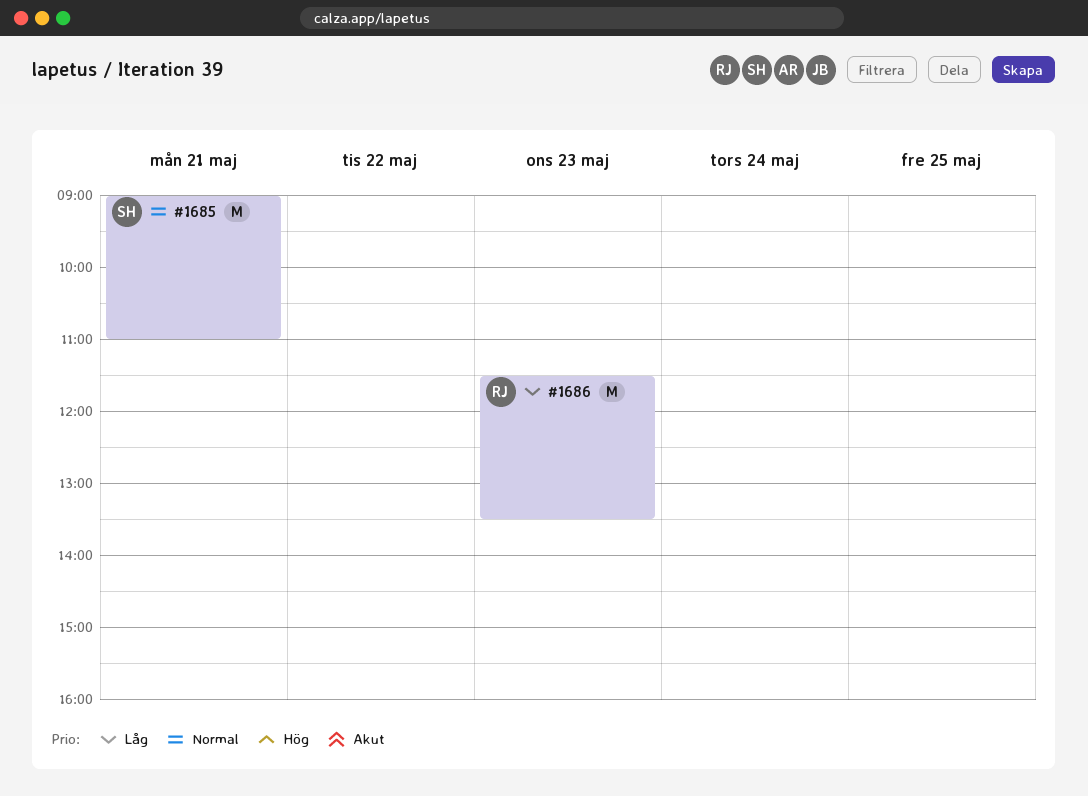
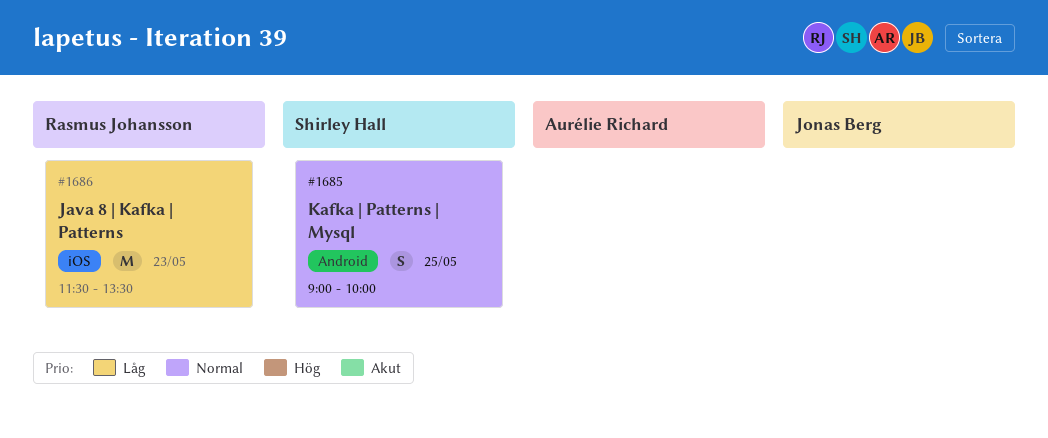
#1685, estimate: M -> S
#1685, day: May 21 -> May 25
#1685, ends: 11:00 -> 10:00

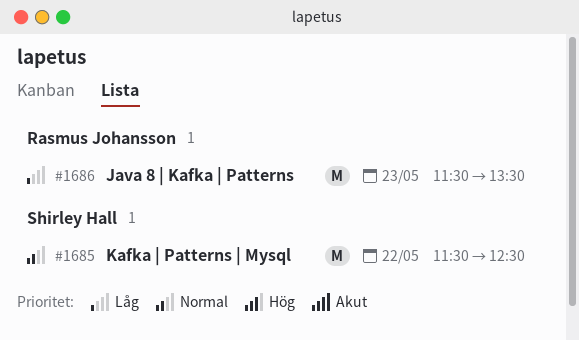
#1685, estimate: S -> M
#1685, day: May 25 -> May 22
#1685, begins: 09:00 -> 11:30
#1685, ends: 10:00 -> 12:30

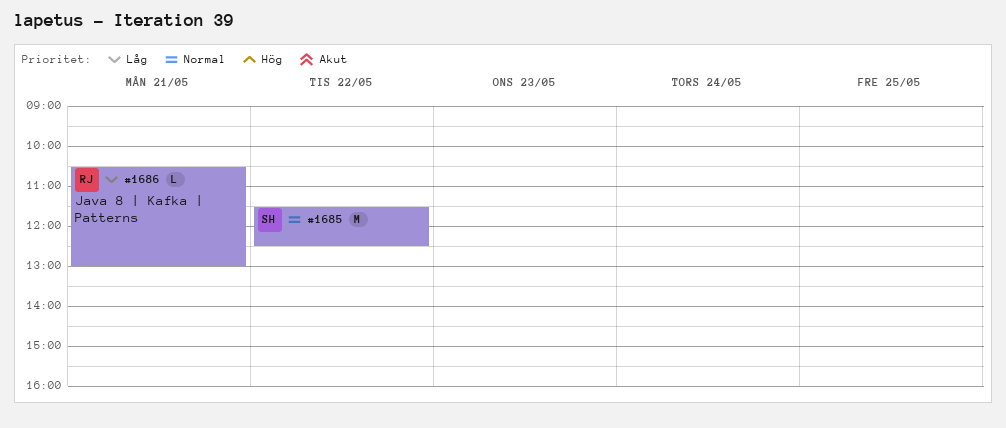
#1686, estimate: M -> L
#1686, day: May 23 -> May 21
#1686, begins: 11:30 -> 10:30
#1686, ends: 13:30 -> 13:00

